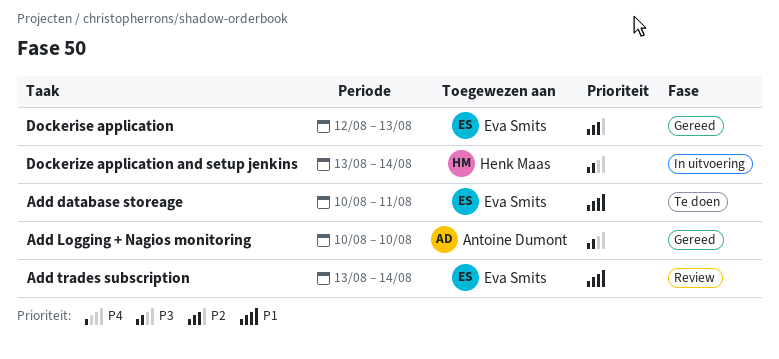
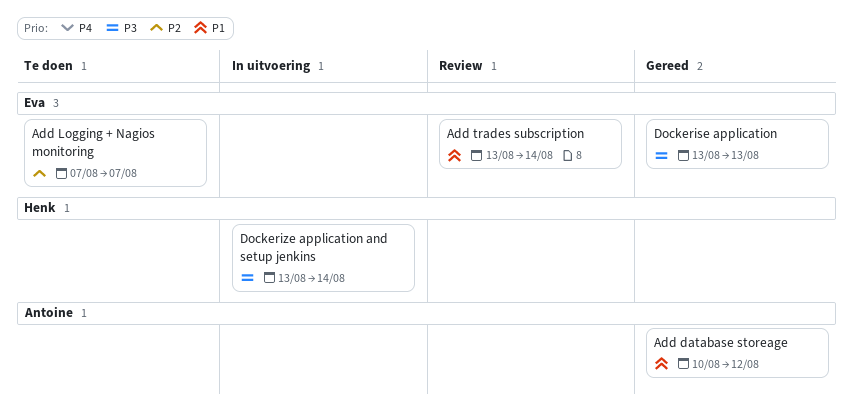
Add database storeage, status: Te doen -> Gereed
Add database storeage, owner: Eva Smits -> Antoine Dumont
Add database storeage, due: Aug 11 -> Aug 12
Add Logging + Nagios monitoring, status: Gereed -> Te doen
Add Logging + Nagios monitoring, owner: Antoine Dumont -> Eva Smits
Add Logging + Nagios monitoring, priority: P3 -> P2
Add Logging + Nagios monitoring, start: Aug 10 -> Aug 7
Add Logging + Nagios monitoring, due: Aug 10 -> Aug 7
Dockerise application, priority: P2 -> P3
Dockerise application, start: Aug 12 -> Aug 13

